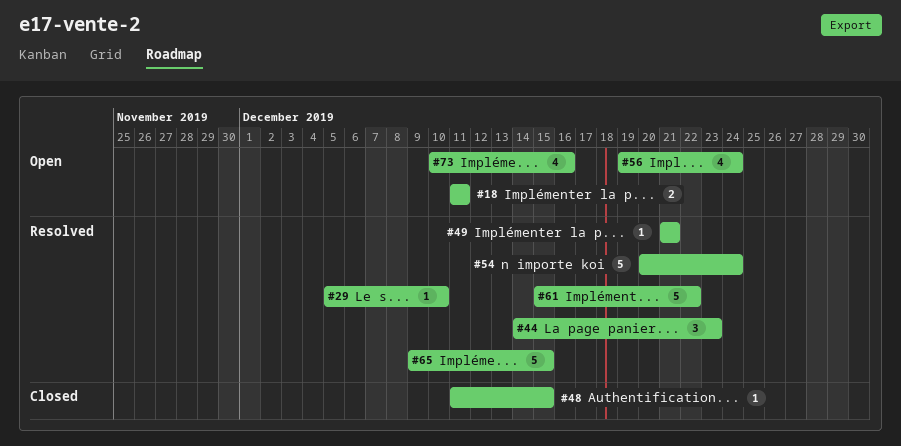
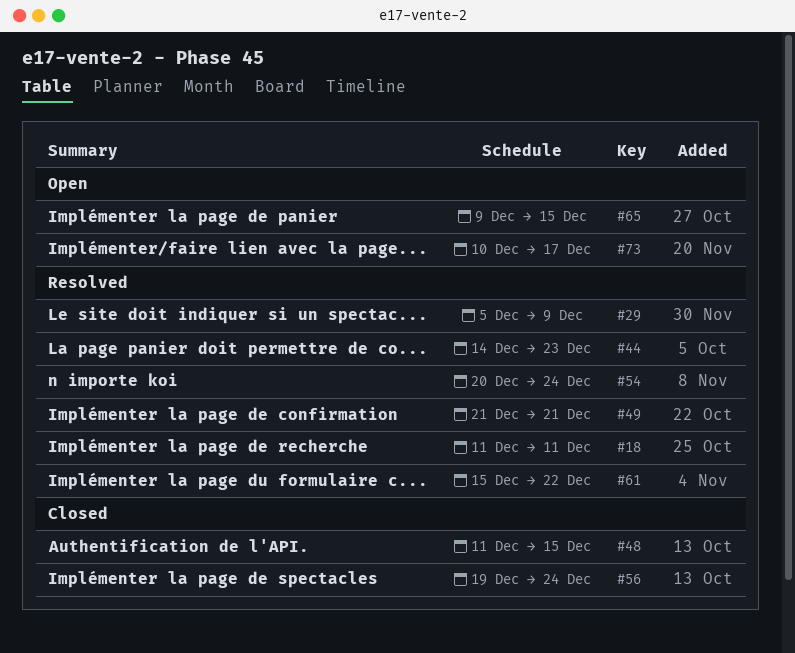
#18, status: Open -> Resolved
#29, due: Dec 10 -> Dec 9
#56, status: Open -> Closed
#65, status: Resolved -> Open
#73, due: Dec 16 -> Dec 17

